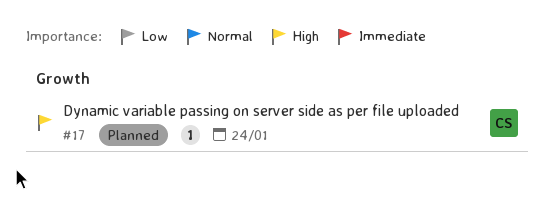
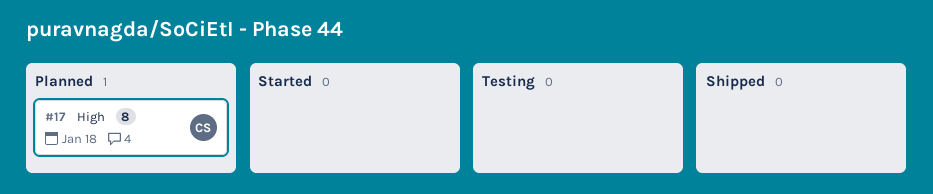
#17, estimate: 1 -> 8
#17, due: Jan 24 -> Jan 18

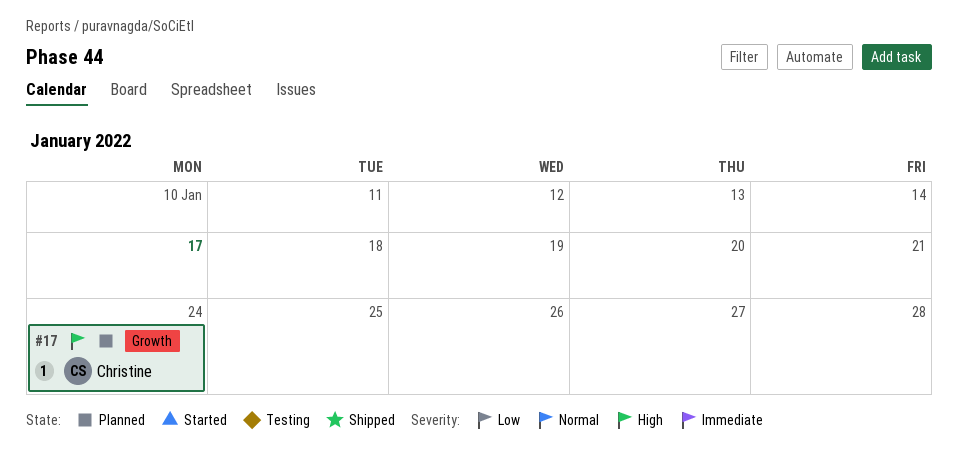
#17, estimate: 8 -> 1
#17, due: Jan 18 -> Jan 24

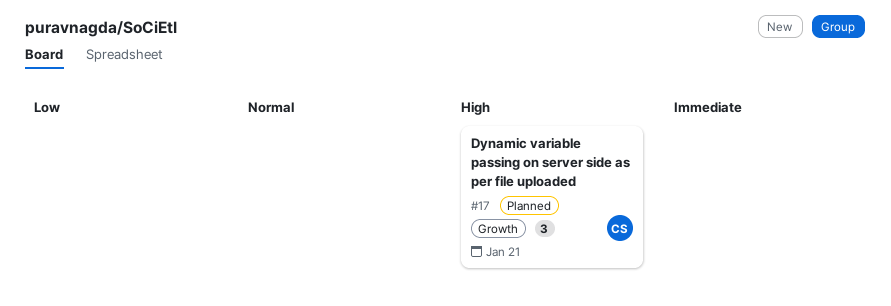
#17, estimate: 1 -> 3
#17, due: Jan 24 -> Jan 21

